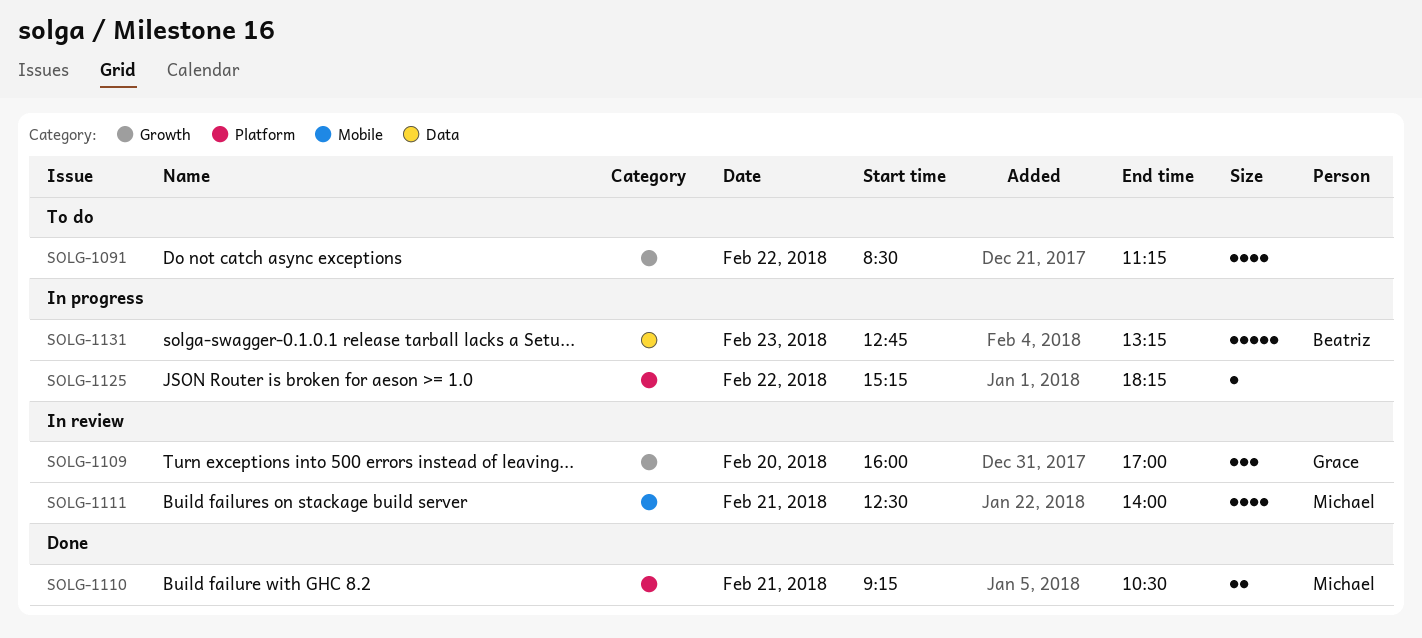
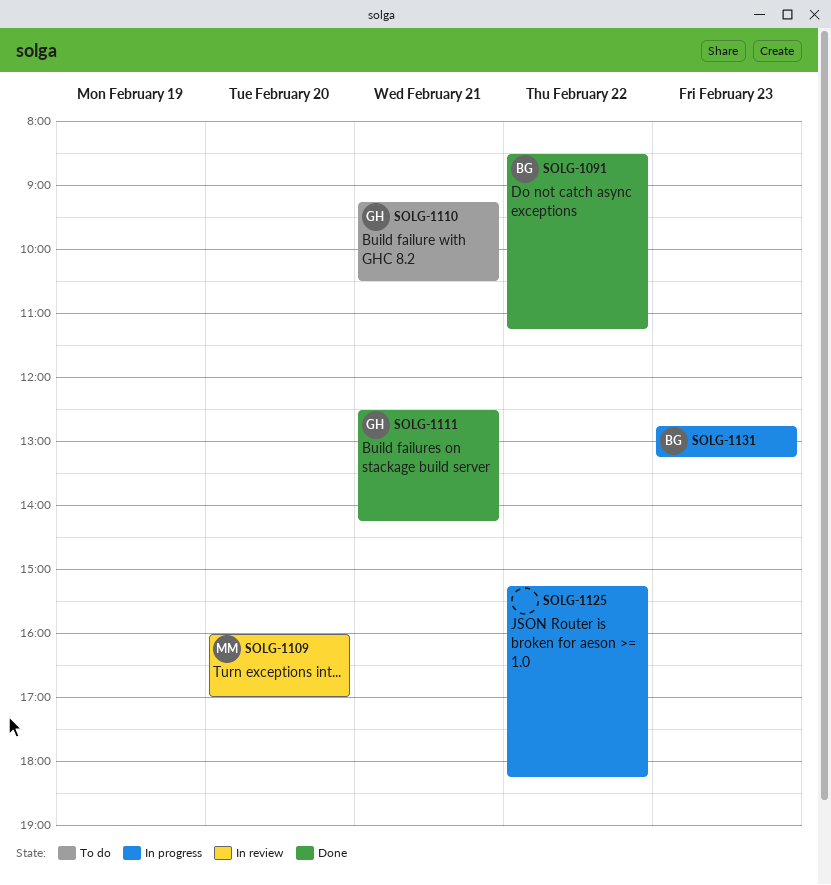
SOLG-1091, status: To do -> Done
SOLG-1091, owner: none -> Beatriz
SOLG-1109, owner: Grace -> Michael
SOLG-1110, status: Done -> To do
SOLG-1110, owner: Michael -> Grace
SOLG-1111, status: In review -> Done
SOLG-1111, owner: Michael -> Grace
SOLG-1111, ends: 14:00 -> 14:15

